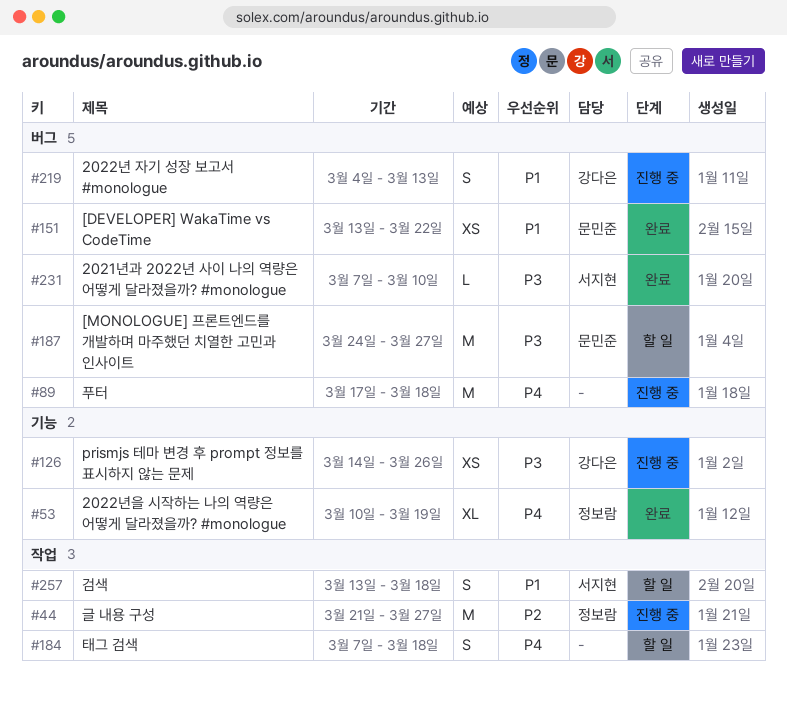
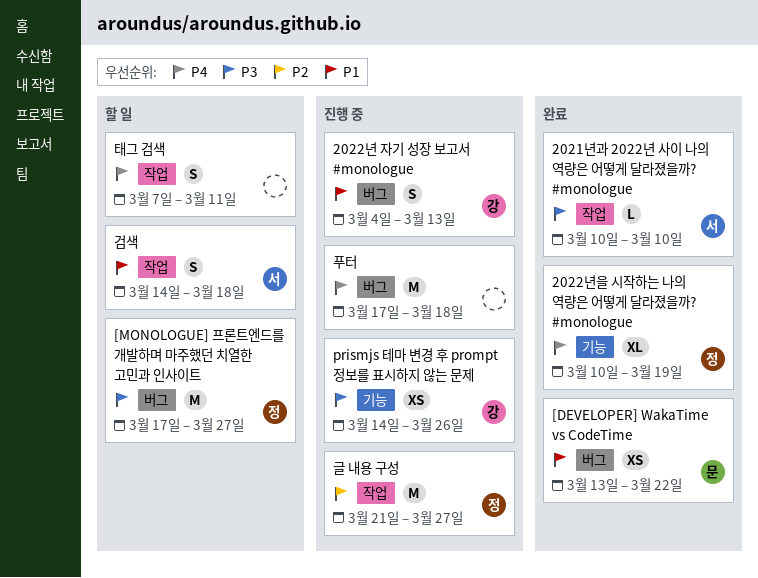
2021년과 2022년 사이 나의 역량은 어떻게 달라졌을까? #monologue, label: 버그 -> 작업
2021년과 2022년 사이 나의 역량은 어떻게 달라졌을까? #monologue, start: Mar 7 -> Mar 10
[MONOLOGUE] 프론트엔드를 개발하며 마주했던 치열한 고민과 인사이트, owner: 문민준 -> 정보람
[MONOLOGUE] 프론트엔드를 개발하며 마주했던 치열한 고민과 인사이트, start: Mar 24 -> Mar 17
검색, start: Mar 13 -> Mar 14
태그 검색, due: Mar 18 -> Mar 11

